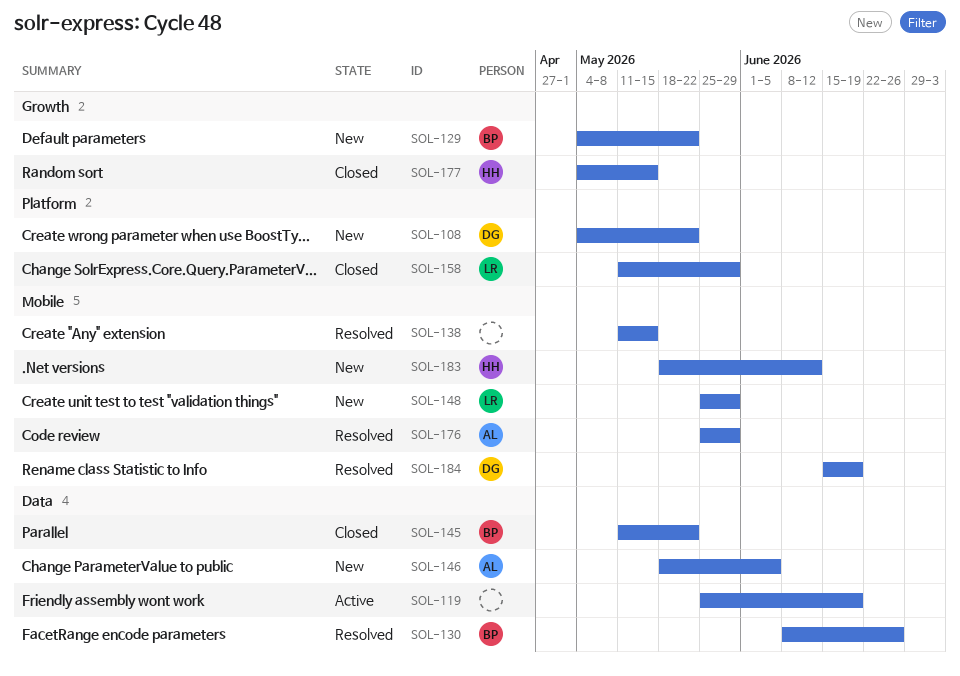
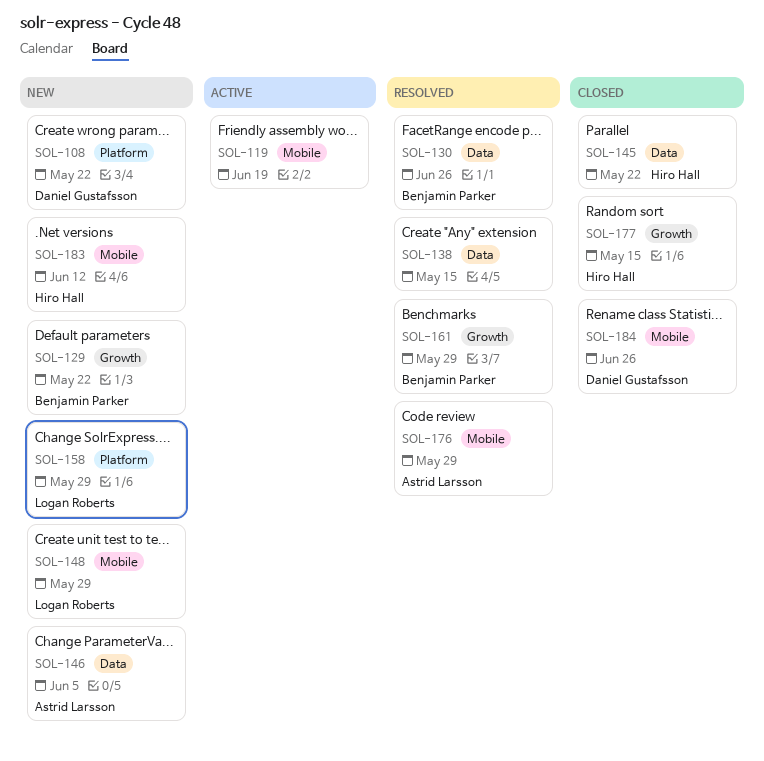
SOL-119, label: Data -> Mobile
SOL-138, label: Mobile -> Data
SOL-145, owner: Benjamin Parker -> Hiro Hall
SOL-158, status: Closed -> New
SOL-161: none -> present
SOL-184, status: Resolved -> Closed
SOL-184, due: Jun 19 -> Jun 26

